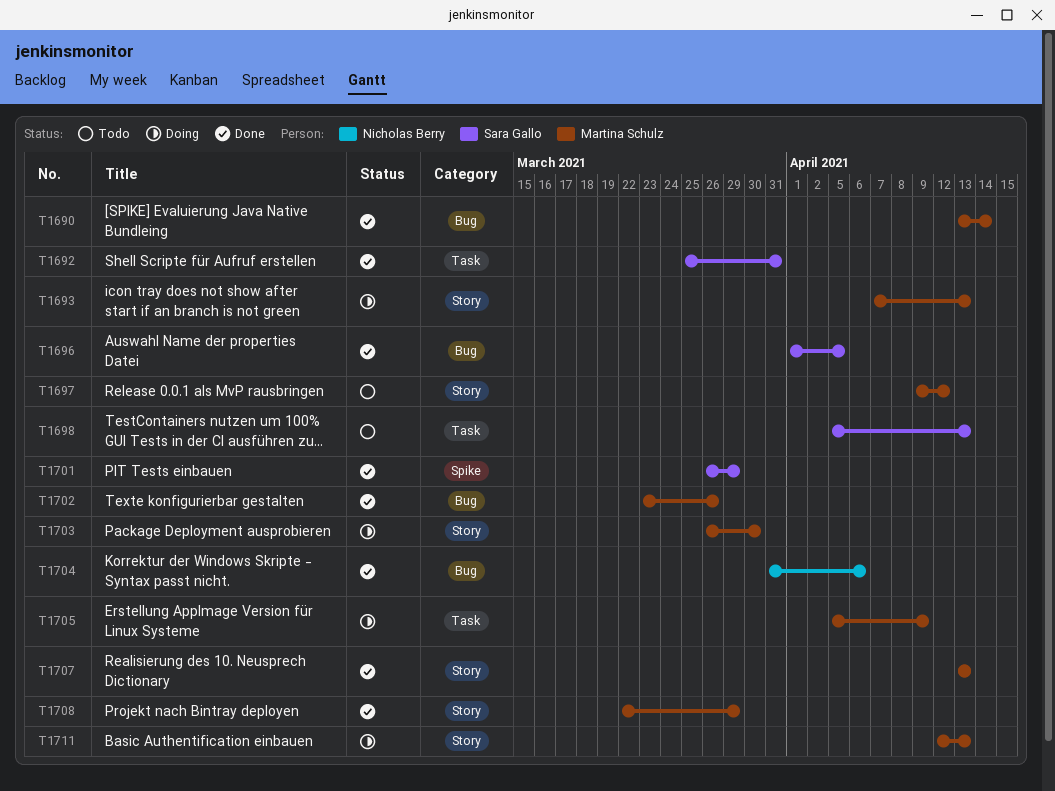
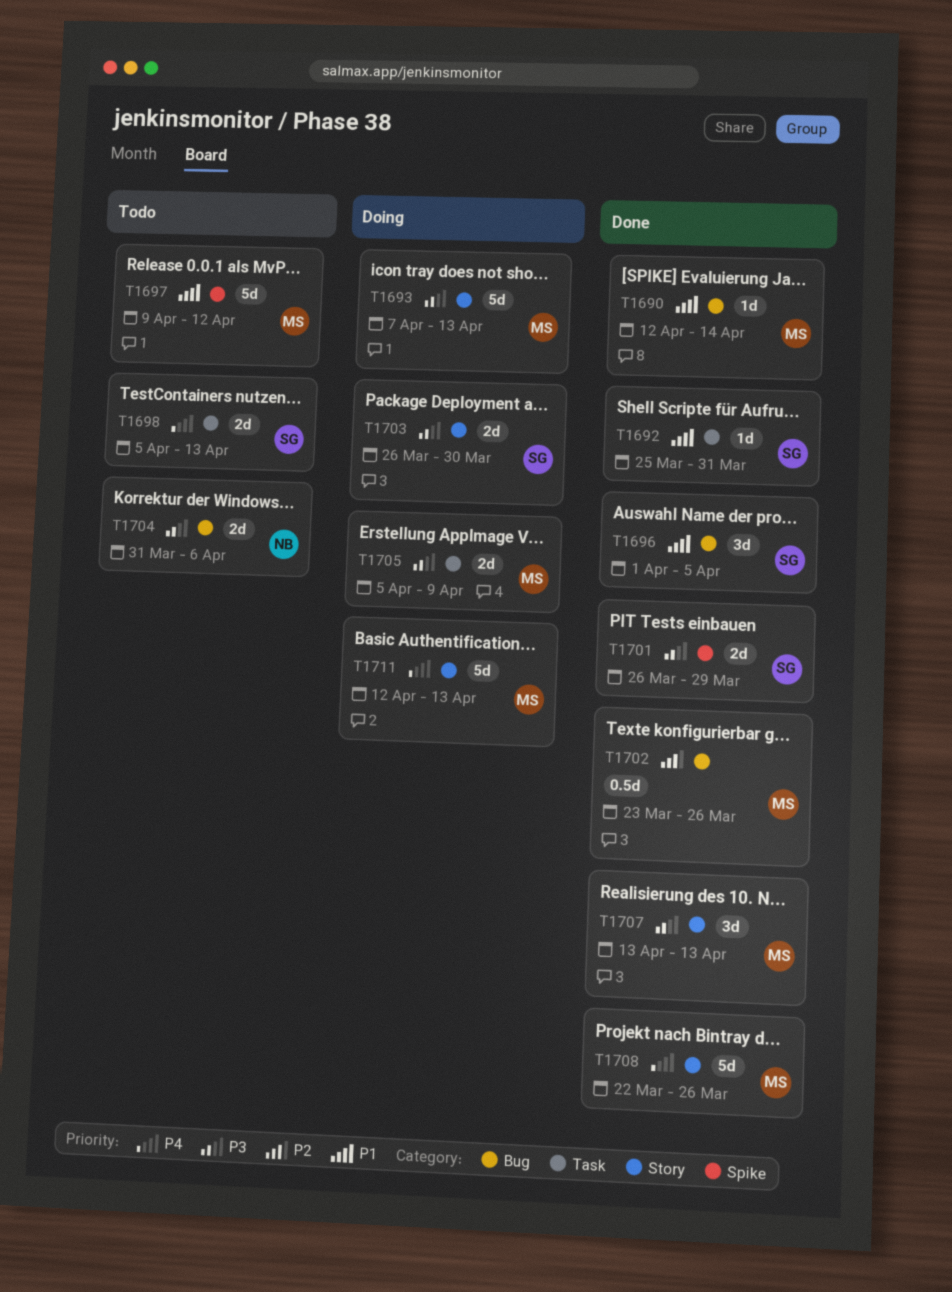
T1690, start: Apr 13 -> Apr 12
T1697, label: Story -> Spike
T1703, owner: Martina Schulz -> Sara Gallo
T1704, status: Done -> Todo
T1708, due: Mar 29 -> Mar 26

